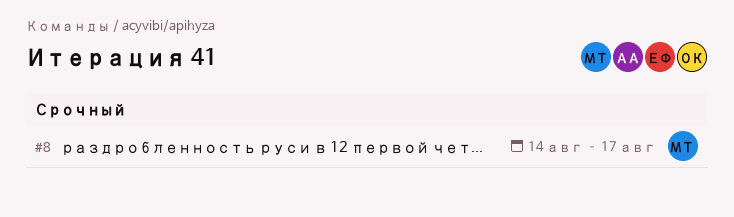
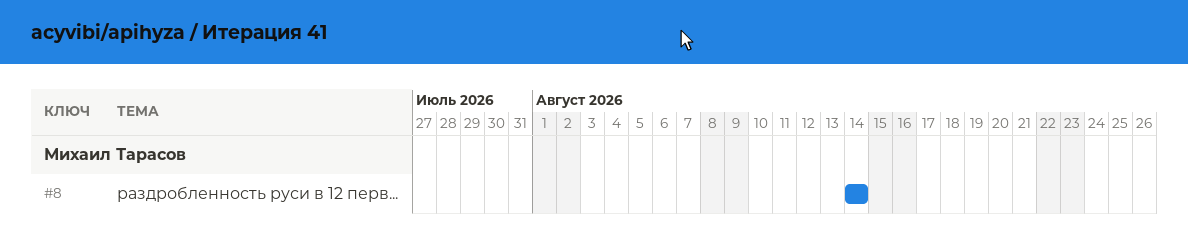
#8, due: Aug 17 -> Aug 14

